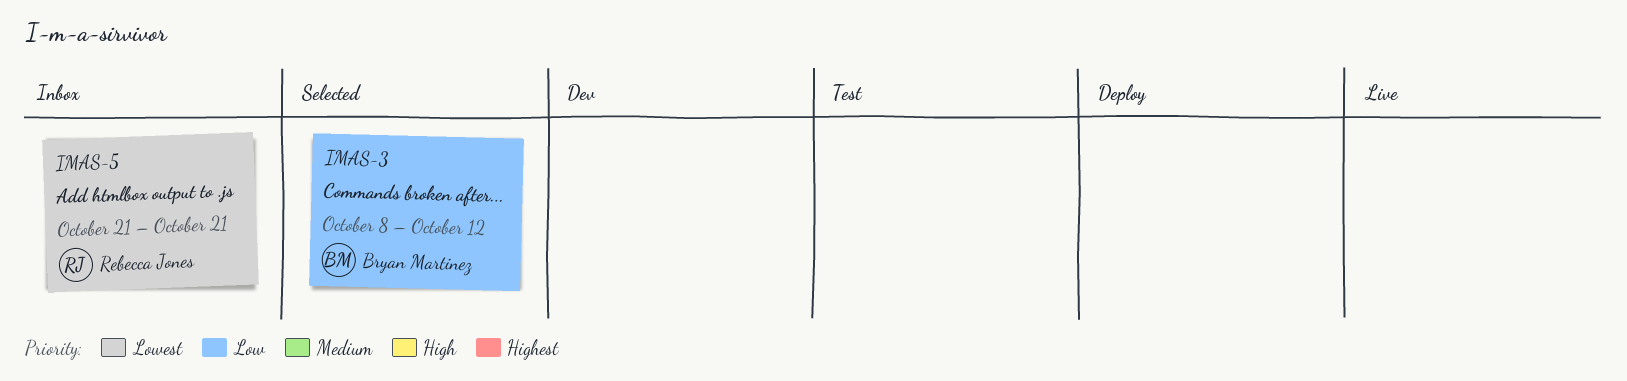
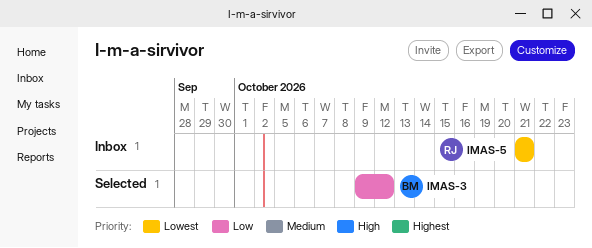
IMAS-3, start: Oct 8 -> Oct 9

